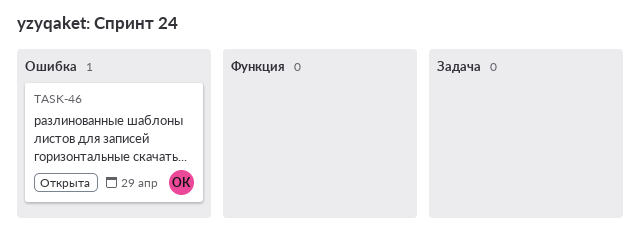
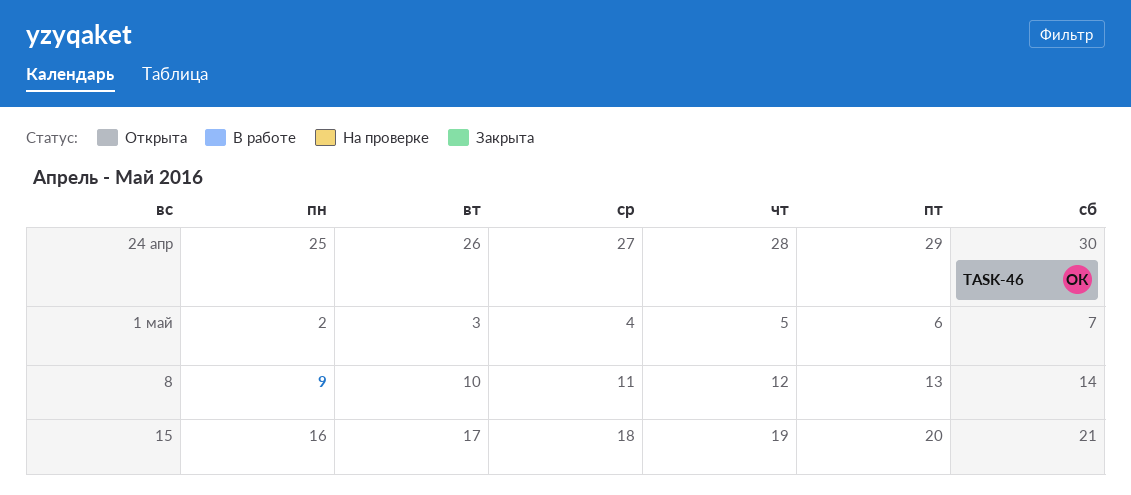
TASK-46, due: Apr 29 -> Apr 30

